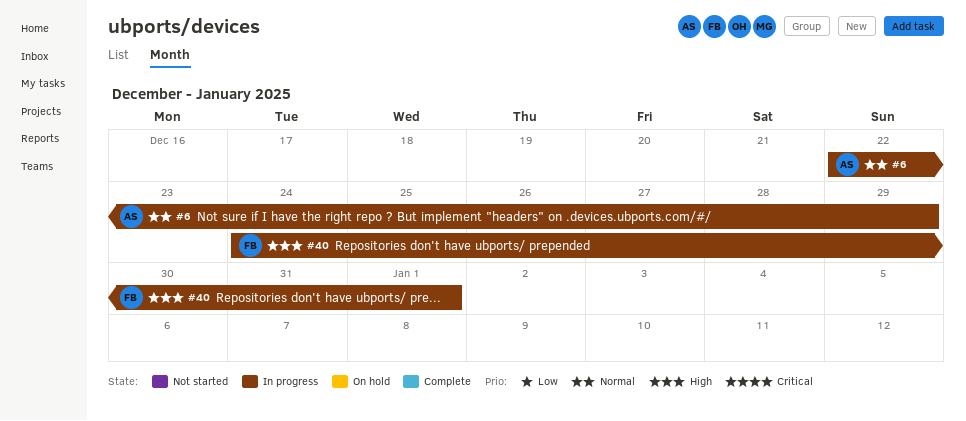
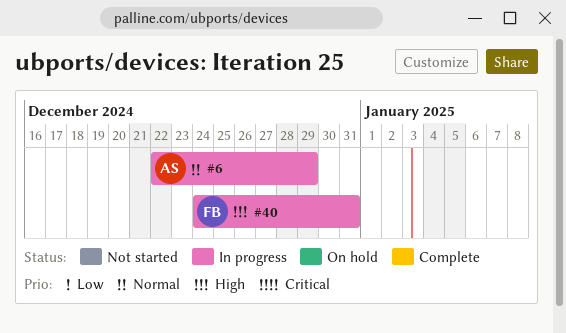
#40, due: Jan 1 -> Dec 31

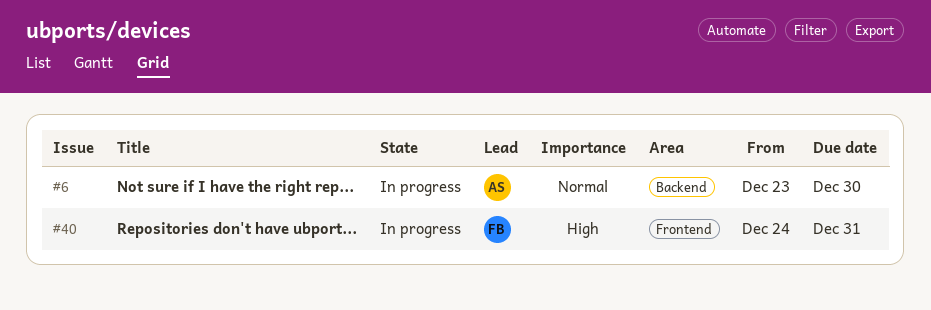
#6, start: Dec 22 -> Dec 23
#6, due: Dec 29 -> Dec 30

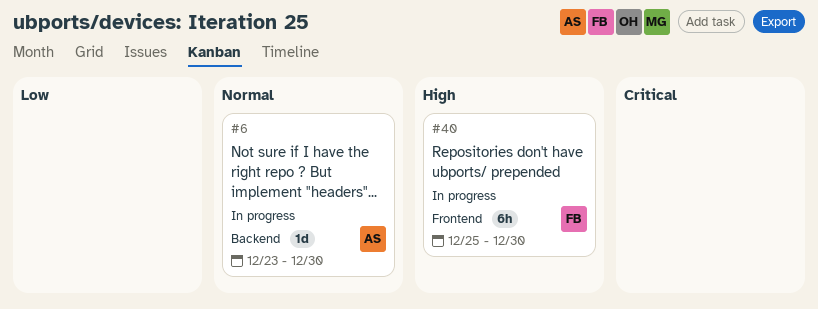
#40, start: Dec 24 -> Dec 25
#40, due: Dec 31 -> Dec 30

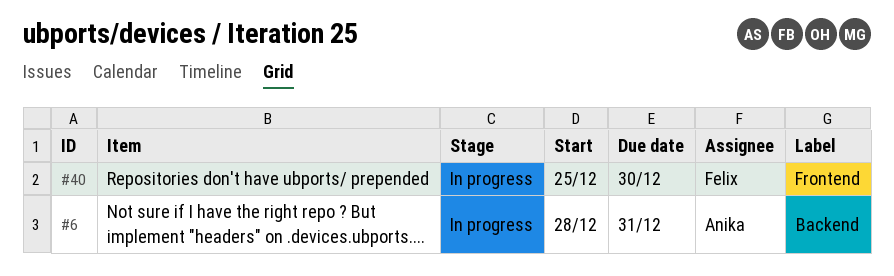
#6, start: Dec 23 -> Dec 28
#6, due: Dec 30 -> Dec 31

